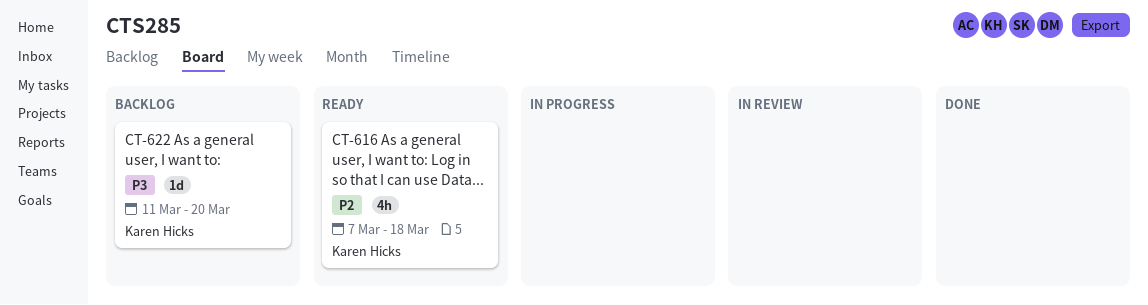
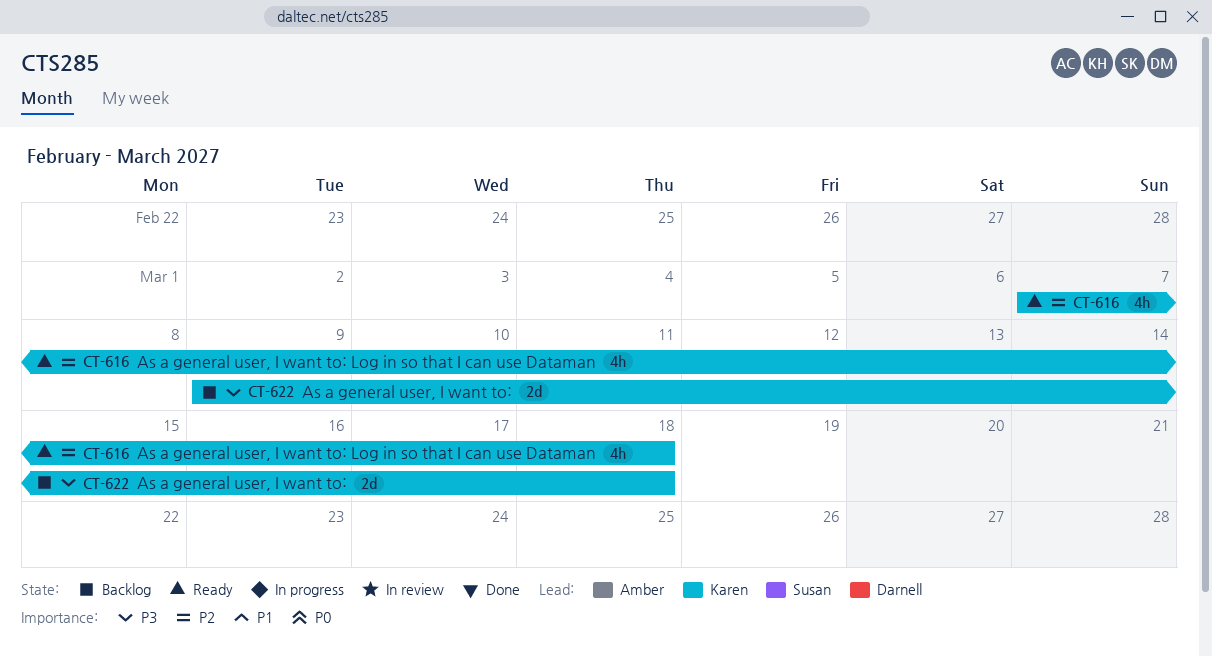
CT-622, estimate: 1d -> 2d
CT-622, start: Mar 11 -> Mar 9
CT-622, due: Mar 20 -> Mar 18

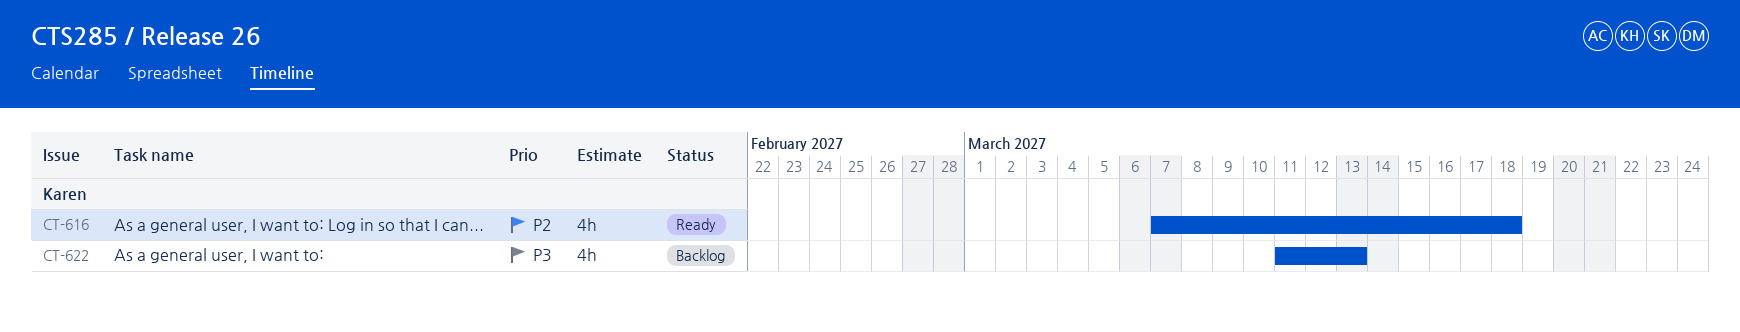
CT-622, estimate: 2d -> 4h
CT-622, start: Mar 9 -> Mar 11
CT-622, due: Mar 18 -> Mar 13

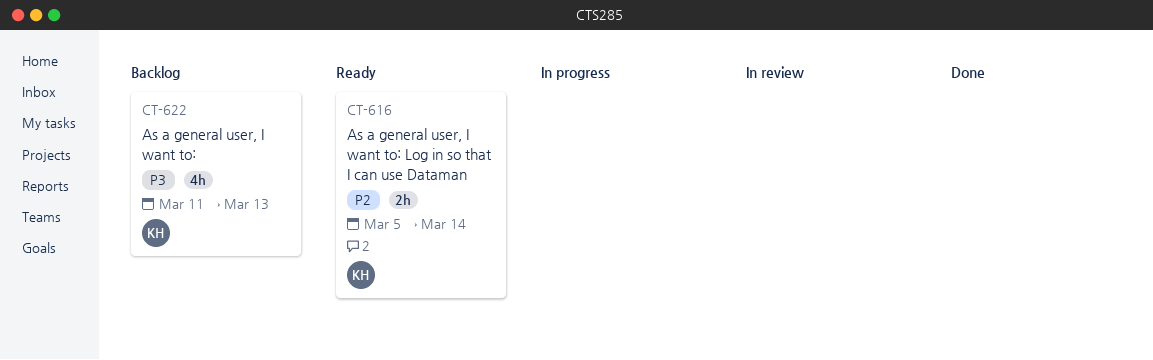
CT-616, estimate: 4h -> 2h
CT-616, start: Mar 7 -> Mar 5
CT-616, due: Mar 18 -> Mar 14

